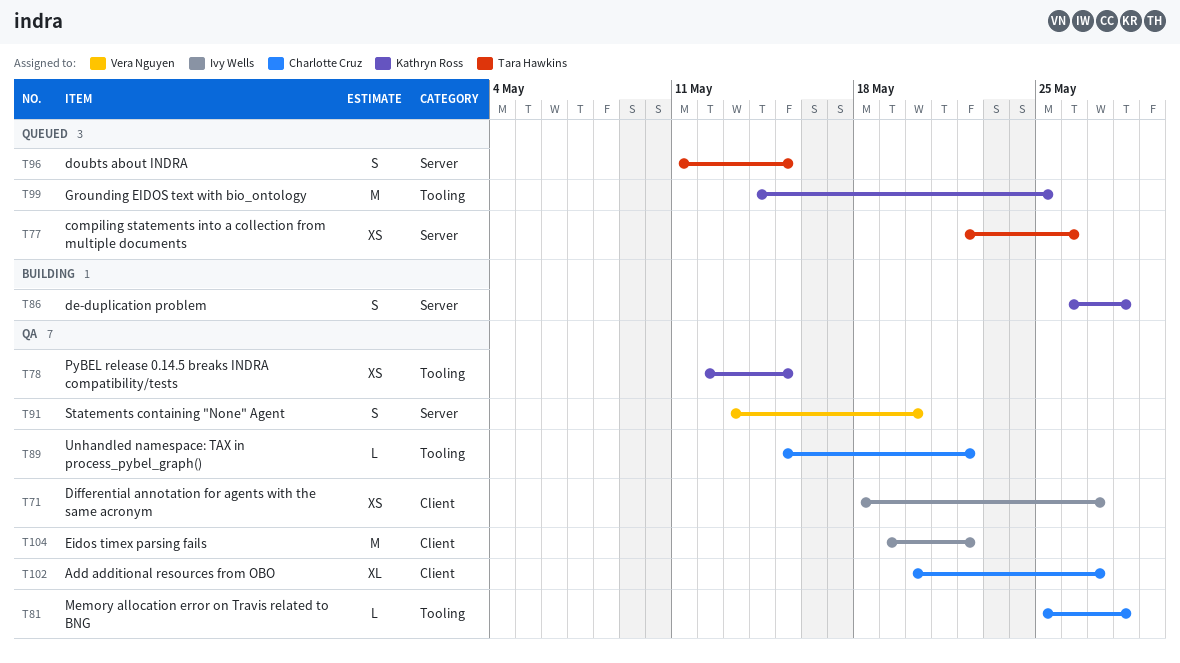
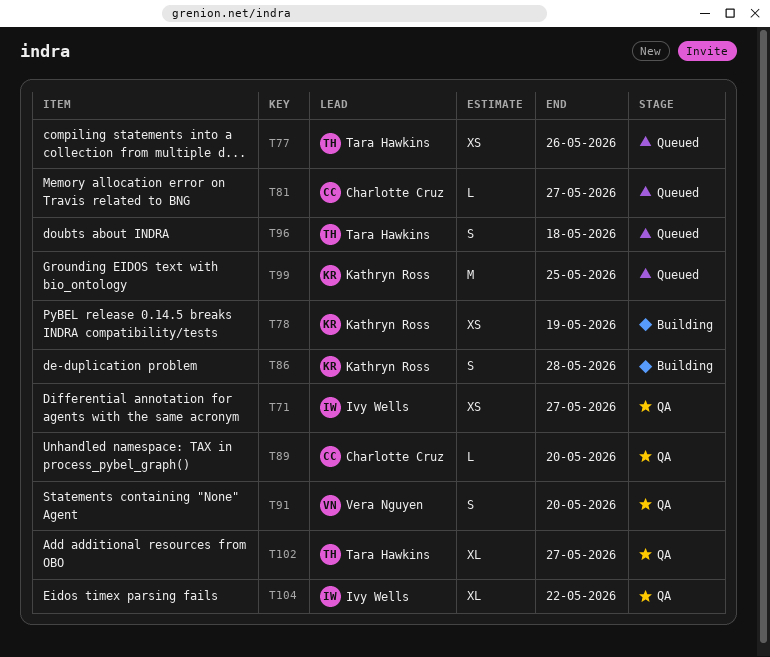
T78, status: QA -> Building
T78, due: May 15 -> May 19
T81, status: QA -> Queued
T81, due: May 28 -> May 27
T89, due: May 22 -> May 20
T96, due: May 15 -> May 18
T102, owner: Charlotte Cruz -> Tara Hawkins
T104, estimate: M -> XL

